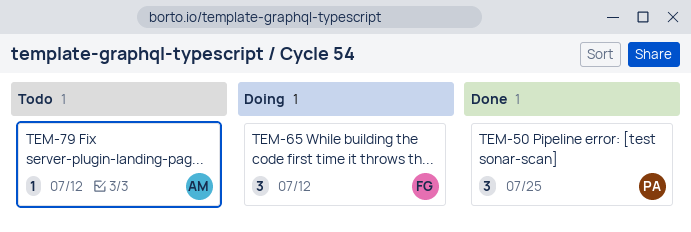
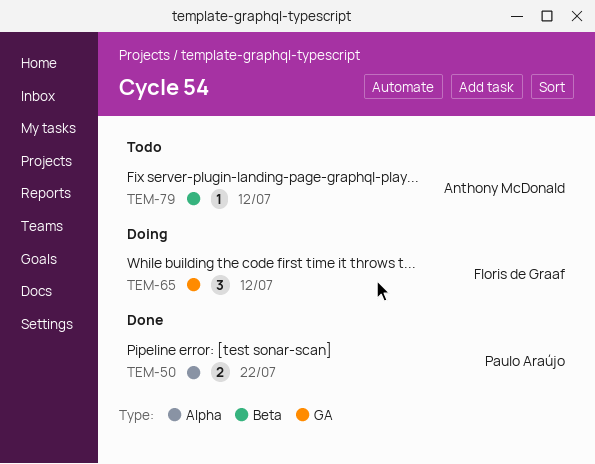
TEM-50, estimate: 3 -> 2
TEM-50, due: Jul 25 -> Jul 22

